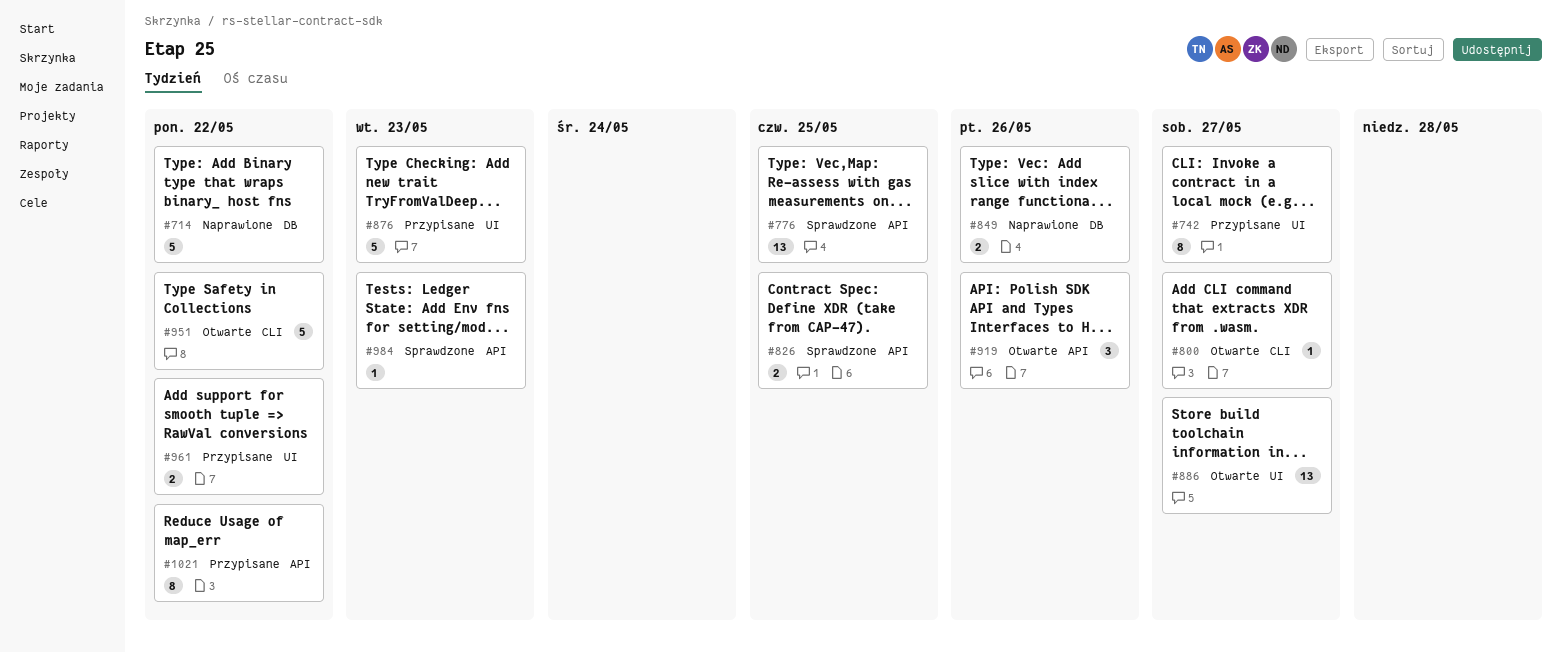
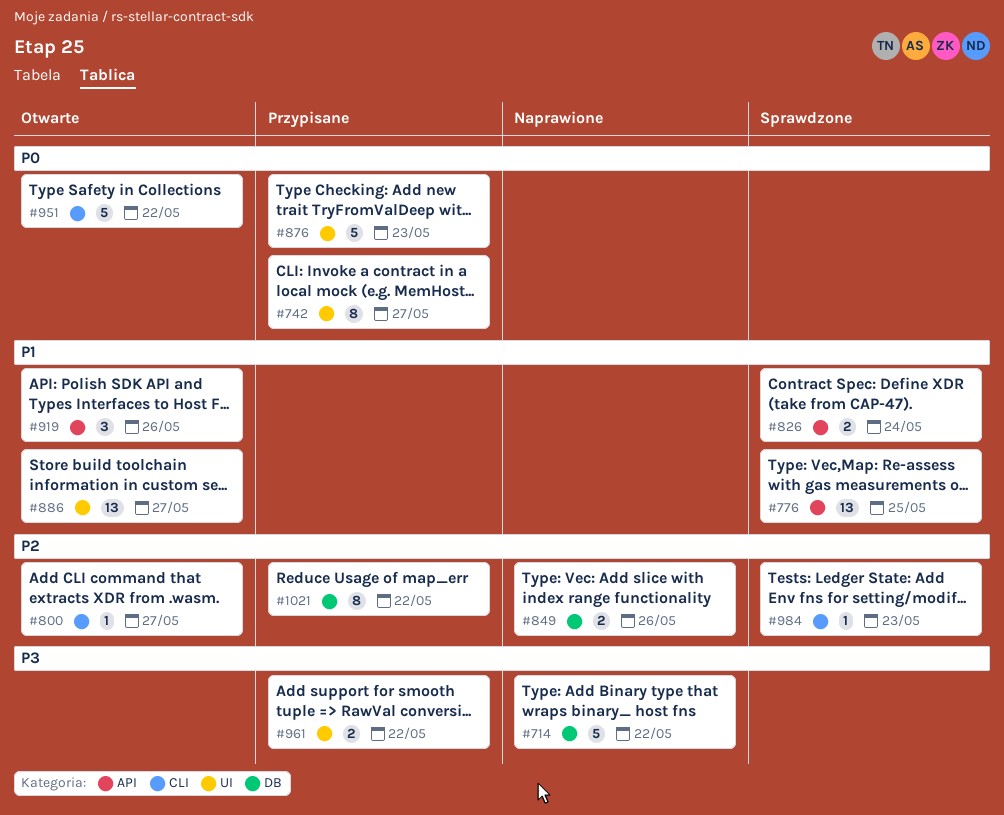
#826, due: May 25 -> May 24
#984, label: API -> CLI
#1021, label: API -> DB

